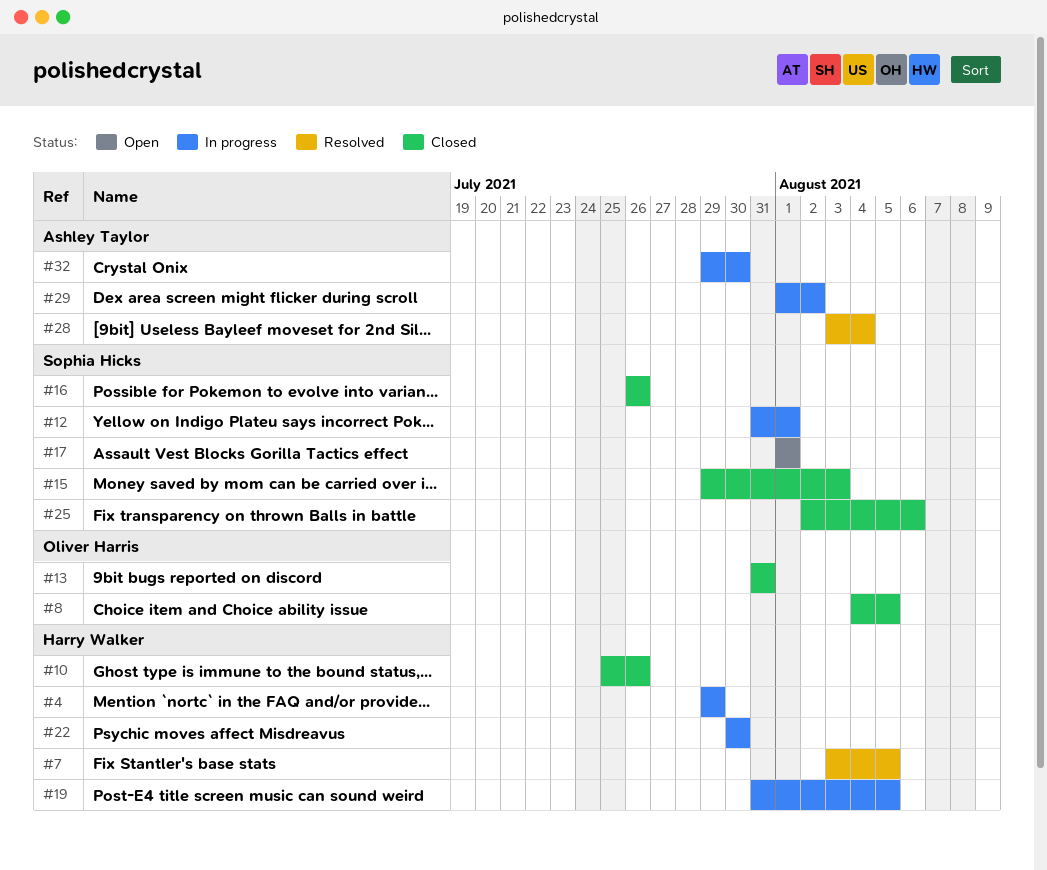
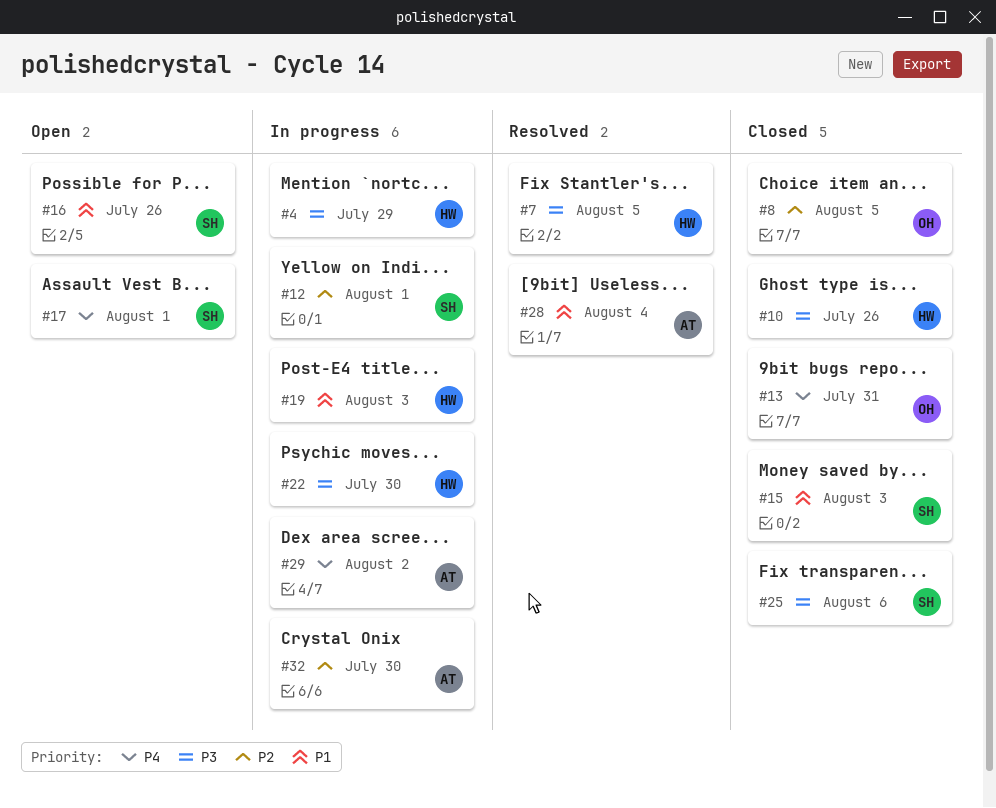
#16, status: Closed -> Open
#19, due: Aug 5 -> Aug 3

